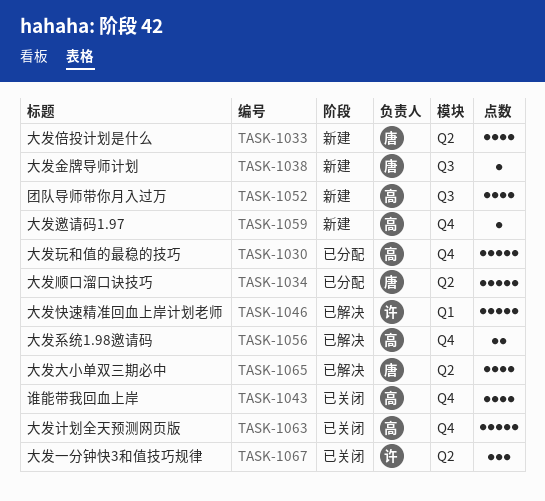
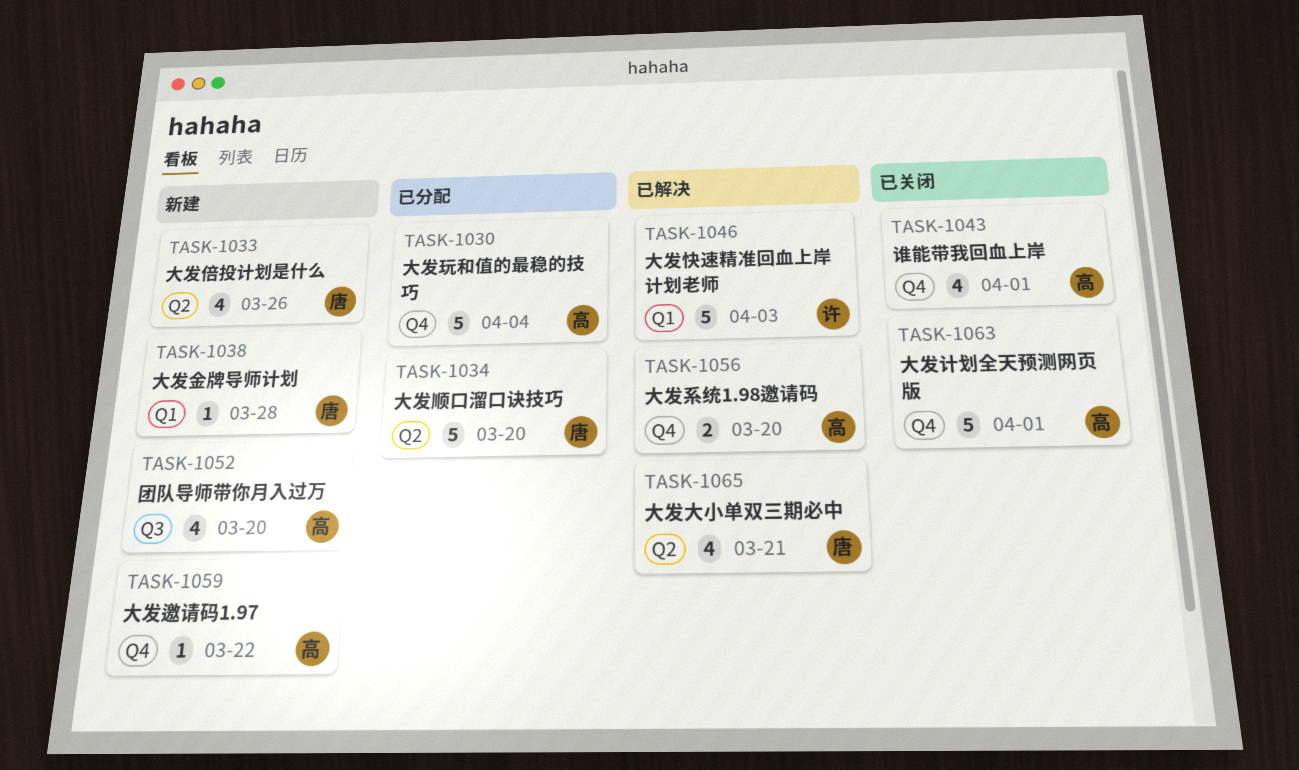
TASK-1038, label: Q3 -> Q1
TASK-1067: present -> none

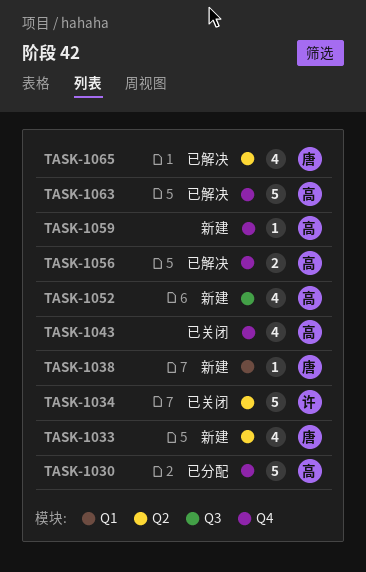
TASK-1034, status: 已分配 -> 已关闭
TASK-1034, owner: 唐 -> 许
TASK-1046: present -> none
TASK-1063, status: 已关闭 -> 已解决

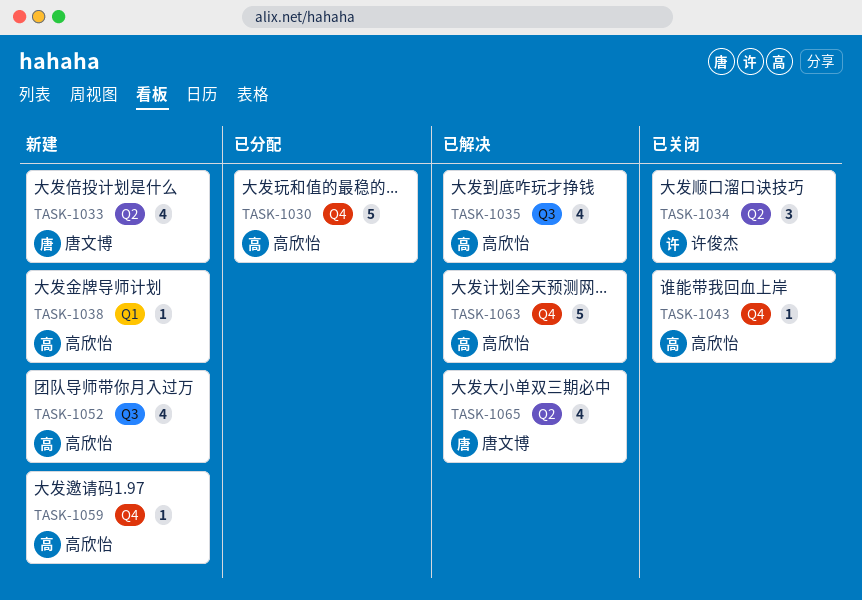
TASK-1034, estimate: 5 -> 3
TASK-1035: none -> present
TASK-1038, owner: 唐文博 -> 高欣怡
TASK-1043, estimate: 4 -> 1
TASK-1056: present -> none

